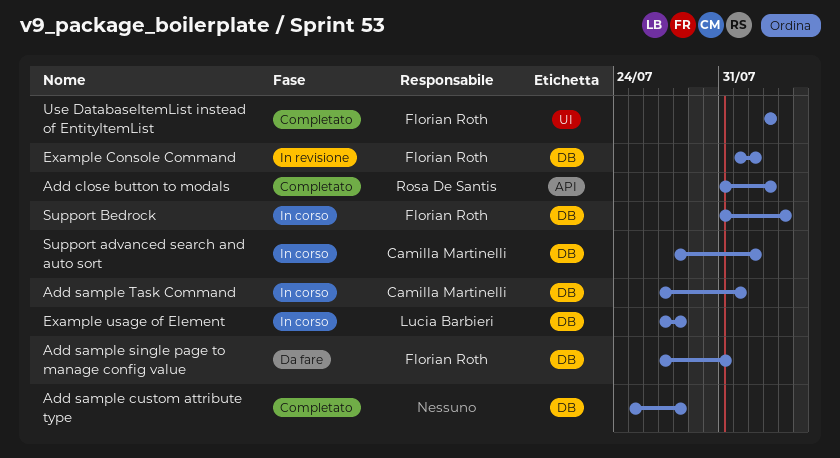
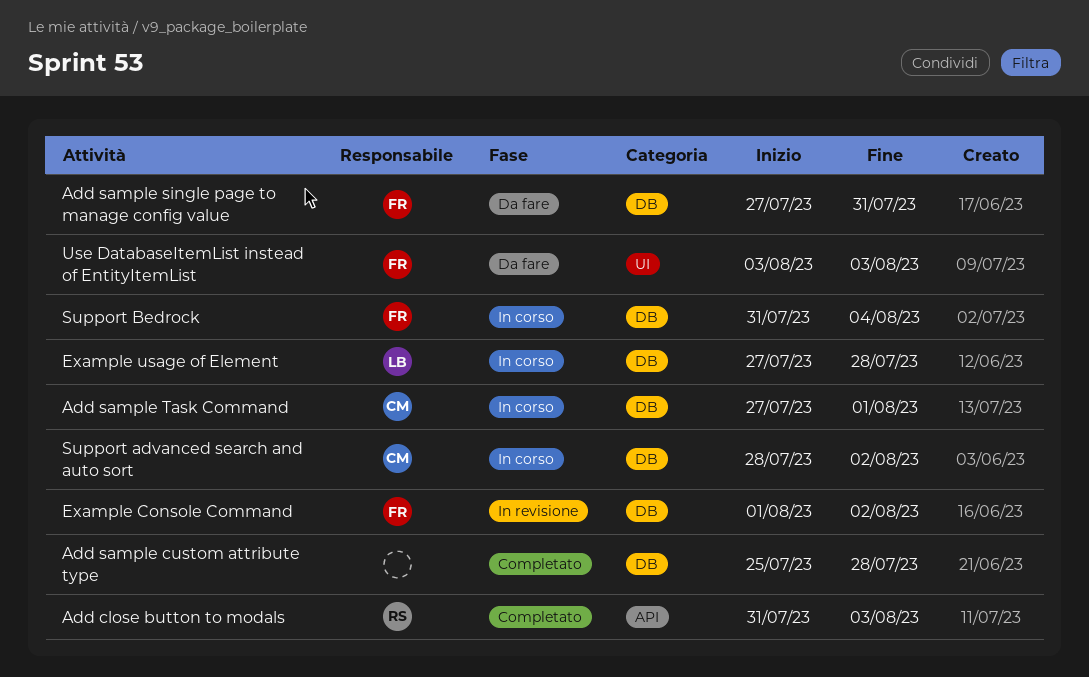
Use DatabaseItemList instead of EntityItemList, status: Completato -> Da fare

